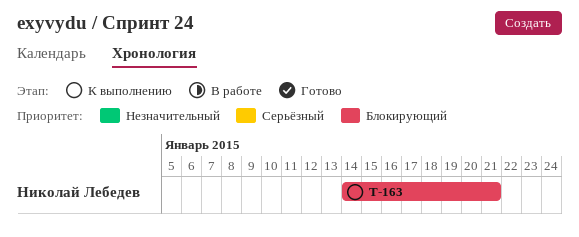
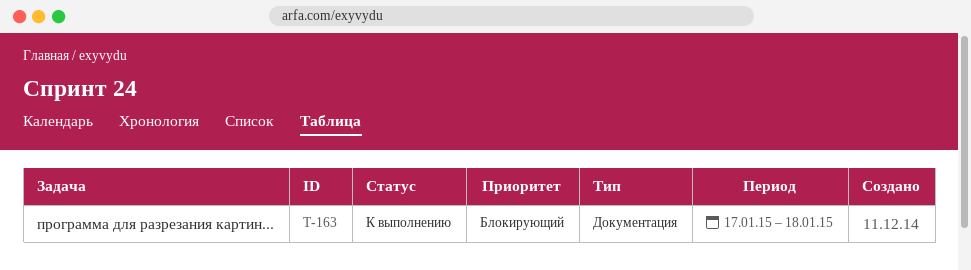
T-163, start: Jan 14 -> Jan 17
T-163, due: Jan 21 -> Jan 18

